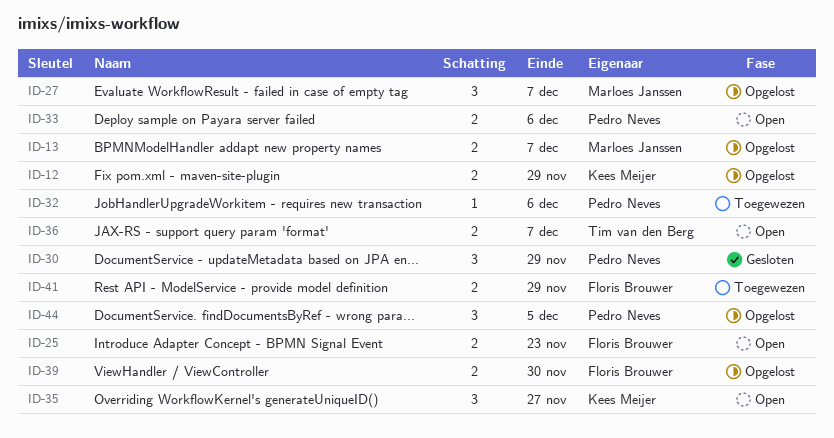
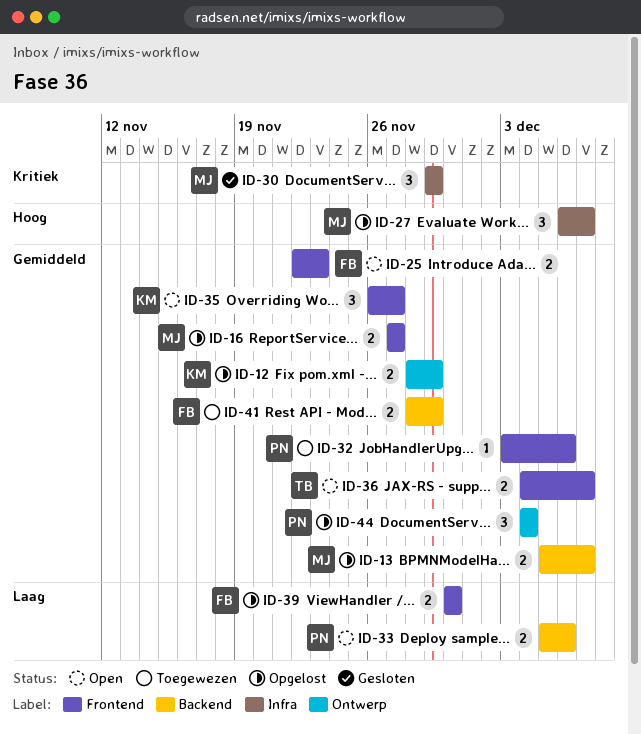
ID-16: none -> present
ID-30, owner: Pedro Neves -> Marloes Janssen
ID-44, due: Dec 5 -> Dec 4

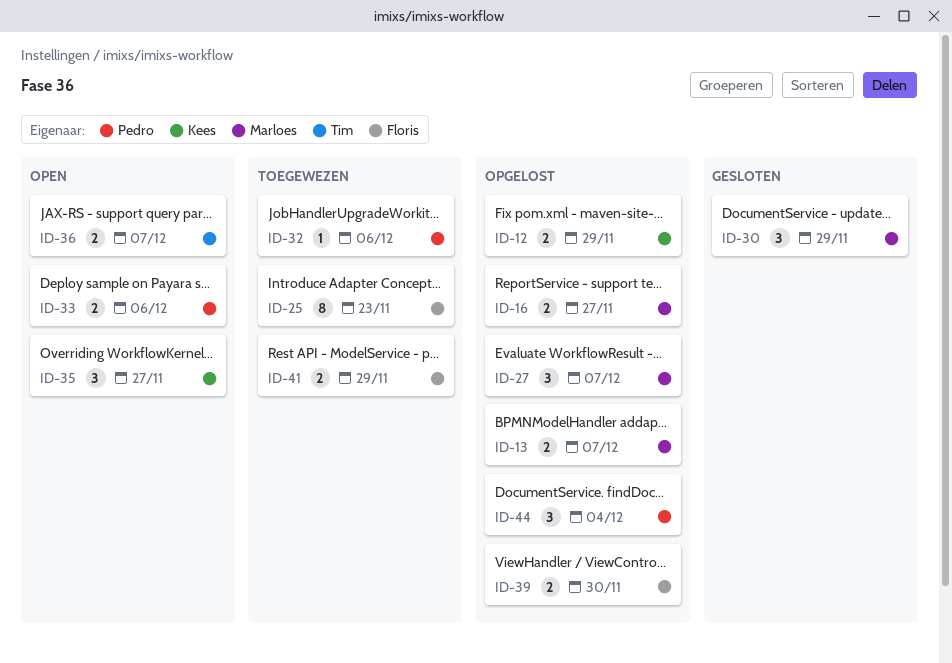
ID-25, status: Open -> Toegewezen
ID-25, estimate: 2 -> 8

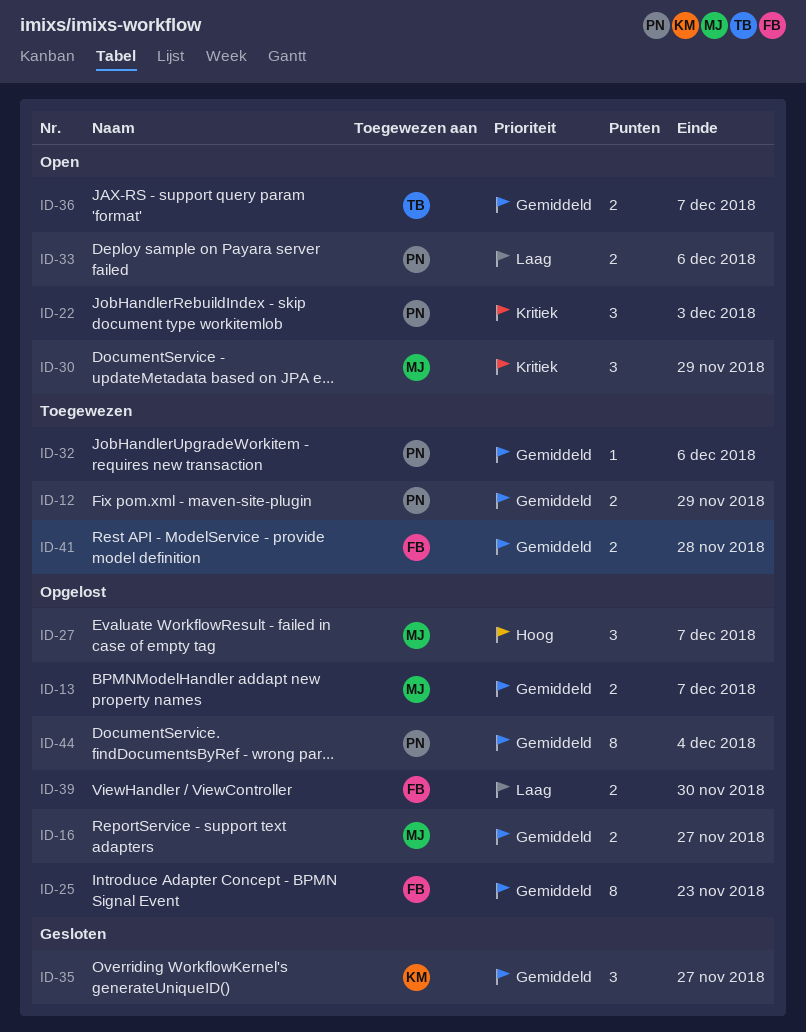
ID-12, status: Opgelost -> Toegewezen
ID-12, owner: Kees -> Pedro
ID-22: none -> present
ID-25, status: Toegewezen -> Opgelost
ID-30, status: Gesloten -> Open
ID-35, status: Open -> Gesloten
ID-41, due: Nov 29 -> Nov 28
ID-44, estimate: 3 -> 8

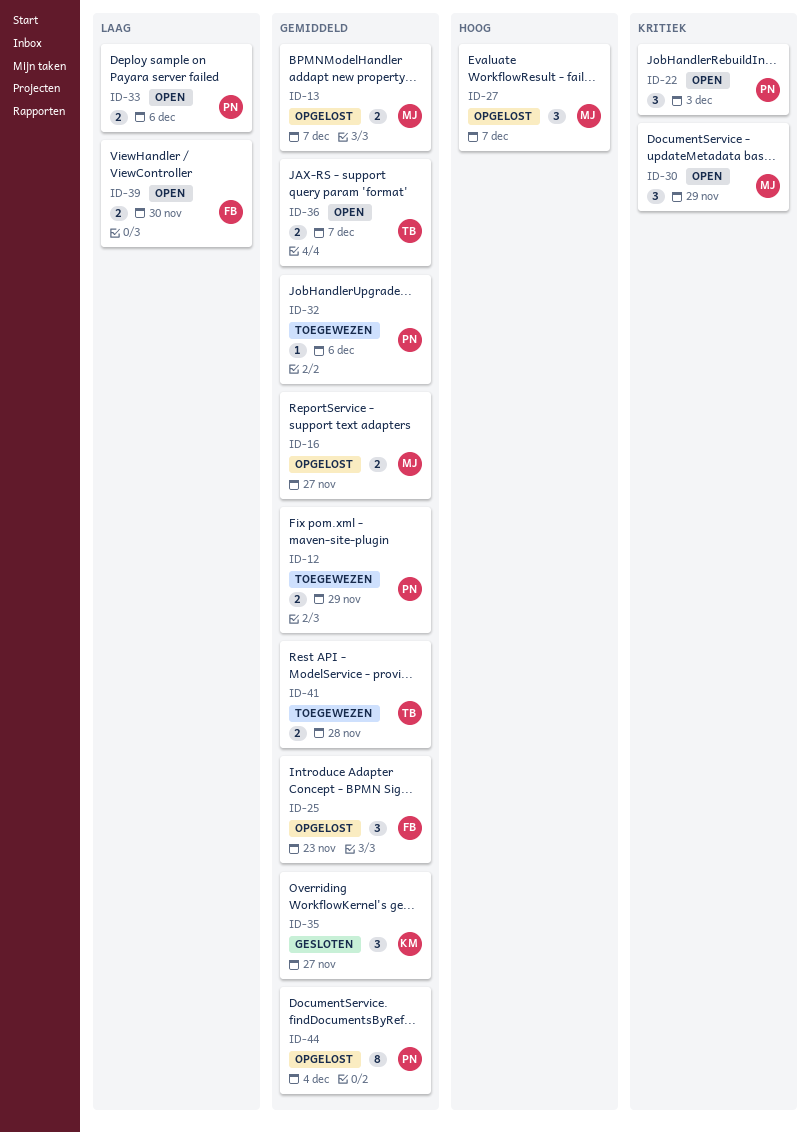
ID-25, estimate: 8 -> 3
ID-39, status: Opgelost -> Open
ID-41, owner: FB -> TB

